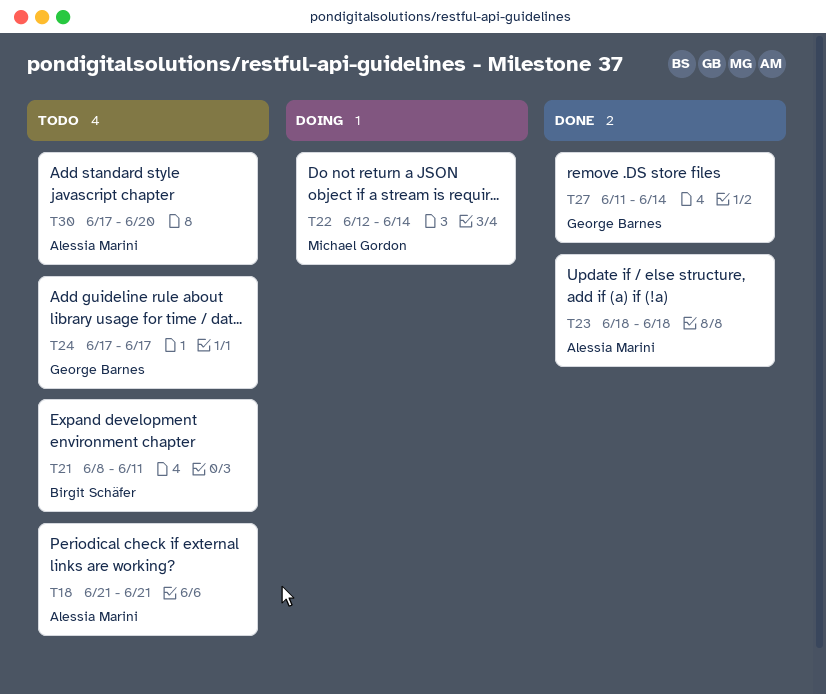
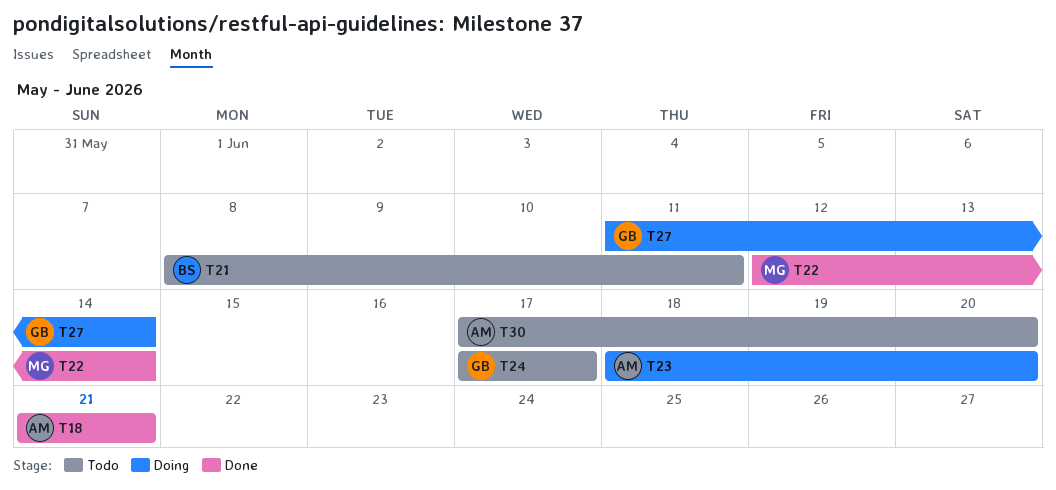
T18, status: Todo -> Done
T22, status: Doing -> Done
T23, status: Done -> Doing
T23, due: Jun 18 -> Jun 20
T27, status: Done -> Doing

